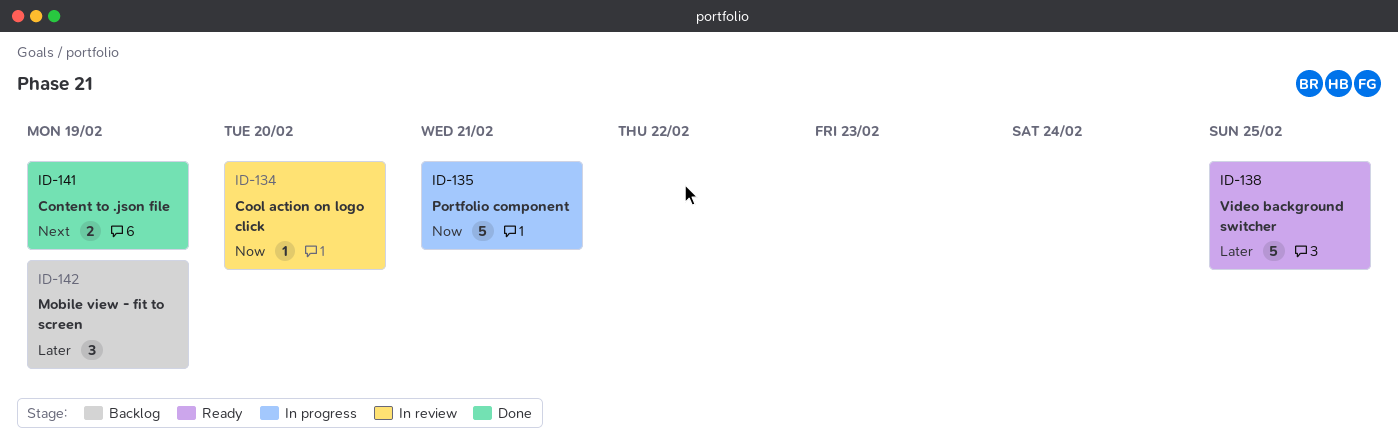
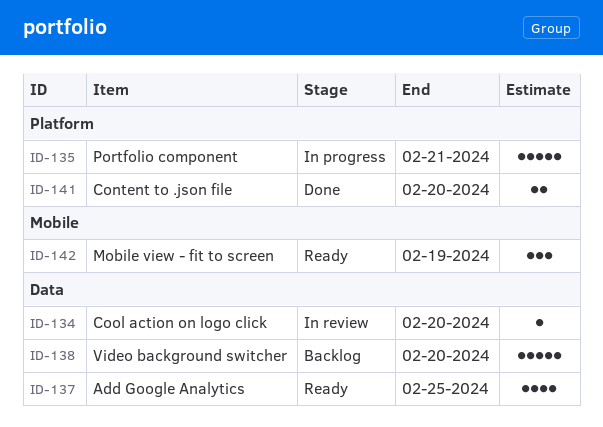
ID-137: none -> present
ID-138, status: Ready -> Backlog
ID-138, due: Feb 25 -> Feb 20
ID-141, due: Feb 19 -> Feb 20
ID-142, status: Backlog -> Ready

